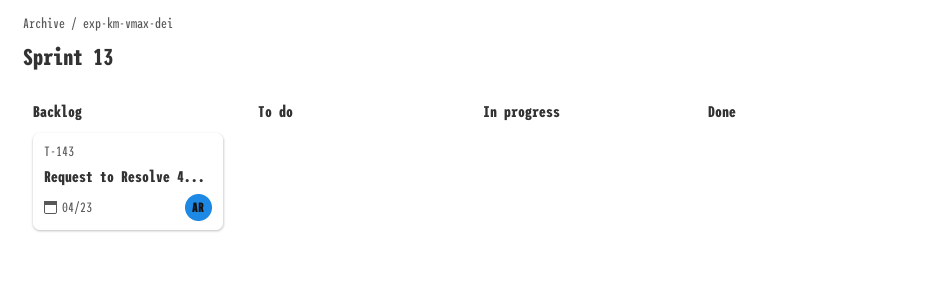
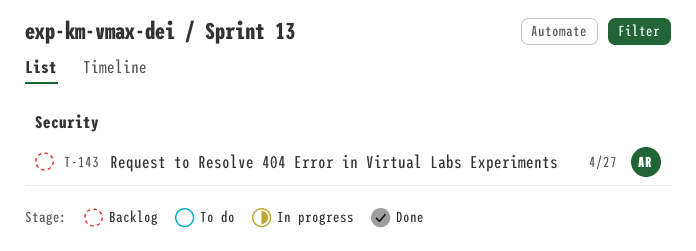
T-143, due: Apr 23 -> Apr 27

